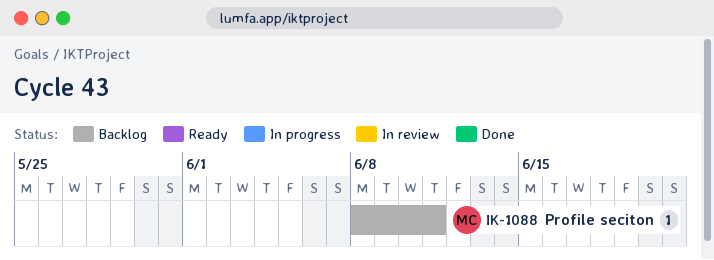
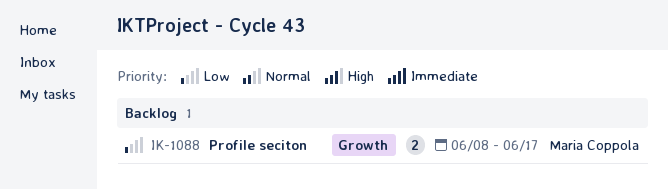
IK-1088, estimate: 1 -> 2
IK-1088, due: Jun 11 -> Jun 17

